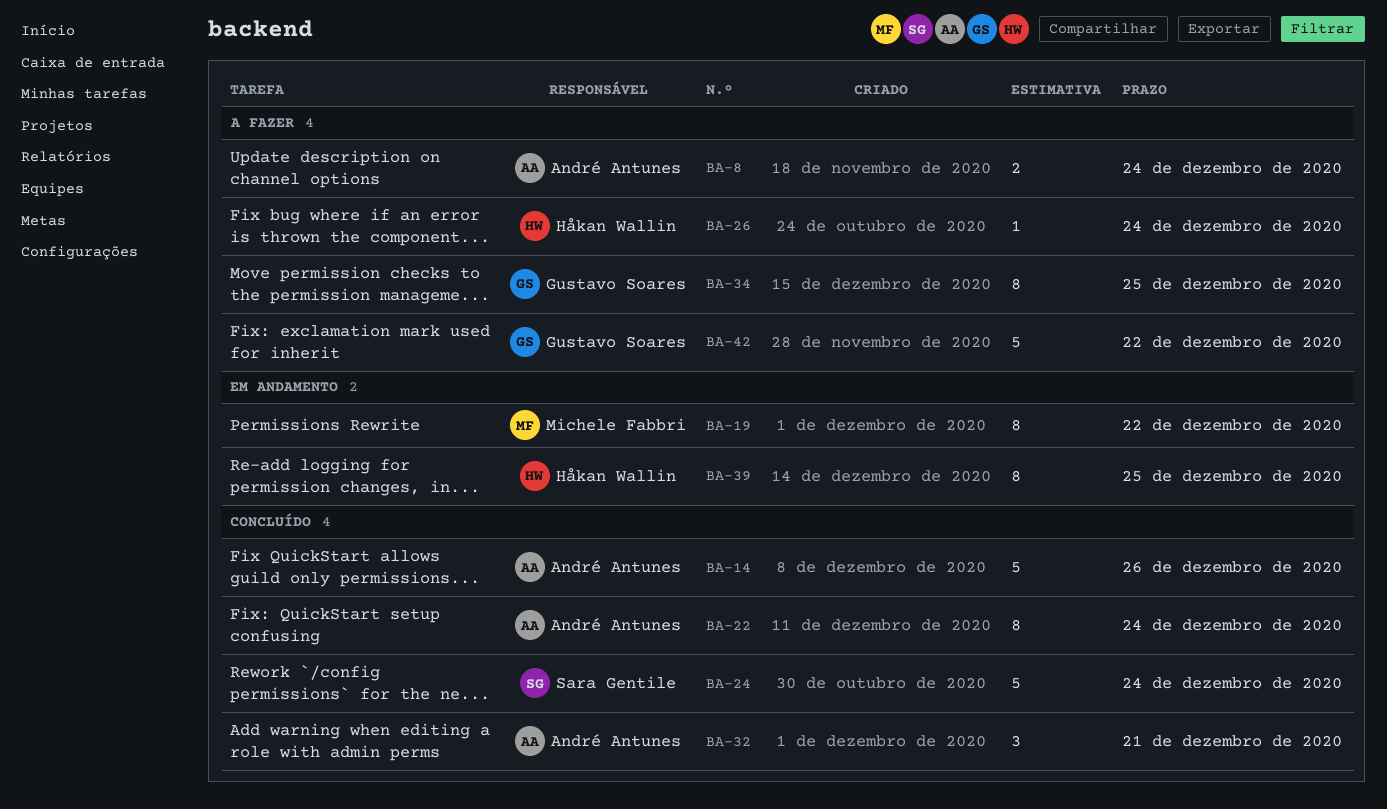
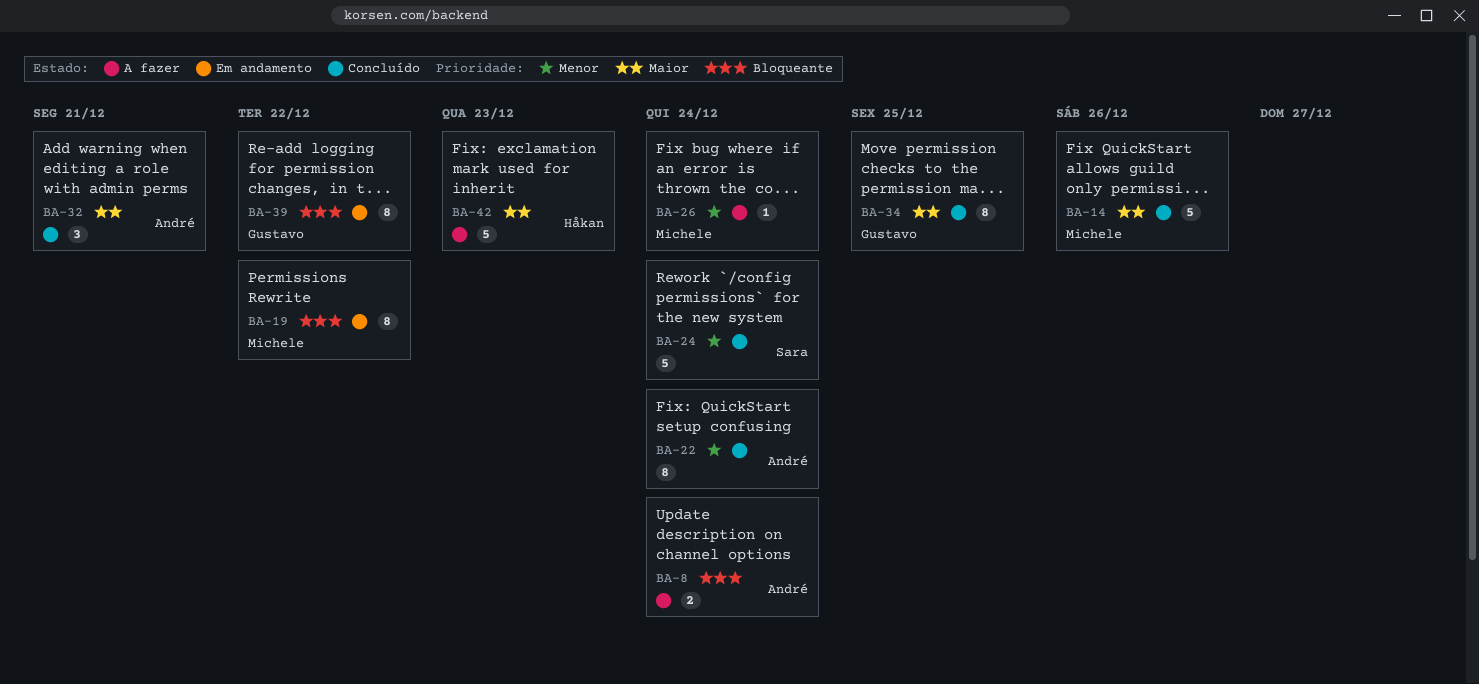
BA-14, owner: André Antunes -> Michele Fabbri
BA-26, owner: Håkan Wallin -> Michele Fabbri
BA-34, status: A fazer -> Concluído
BA-39, owner: Håkan Wallin -> Gustavo Soares
BA-39, due: Dec 25 -> Dec 22
BA-42, owner: Gustavo Soares -> Håkan Wallin
BA-42, due: Dec 22 -> Dec 23

